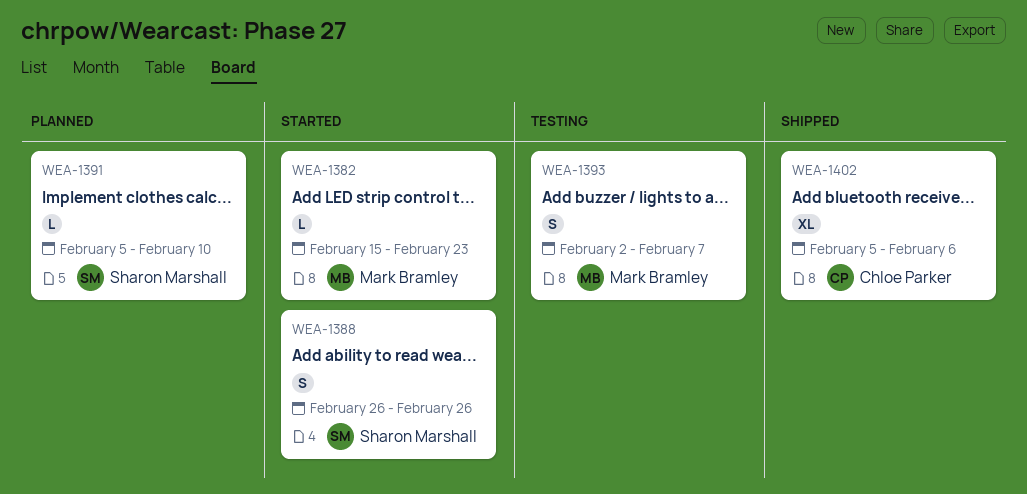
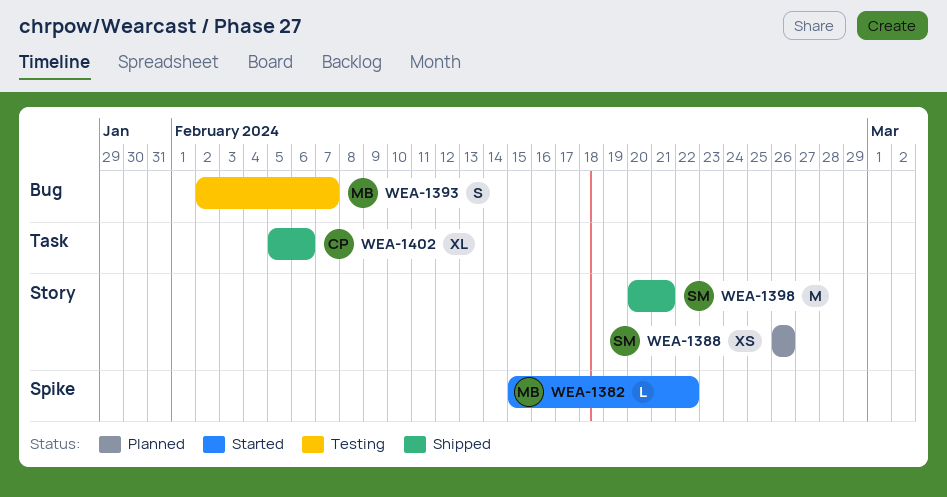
WEA-1382, due: Feb 23 -> Feb 22
WEA-1388, status: Started -> Planned
WEA-1388, estimate: S -> XS
WEA-1391: present -> none
WEA-1398: none -> present

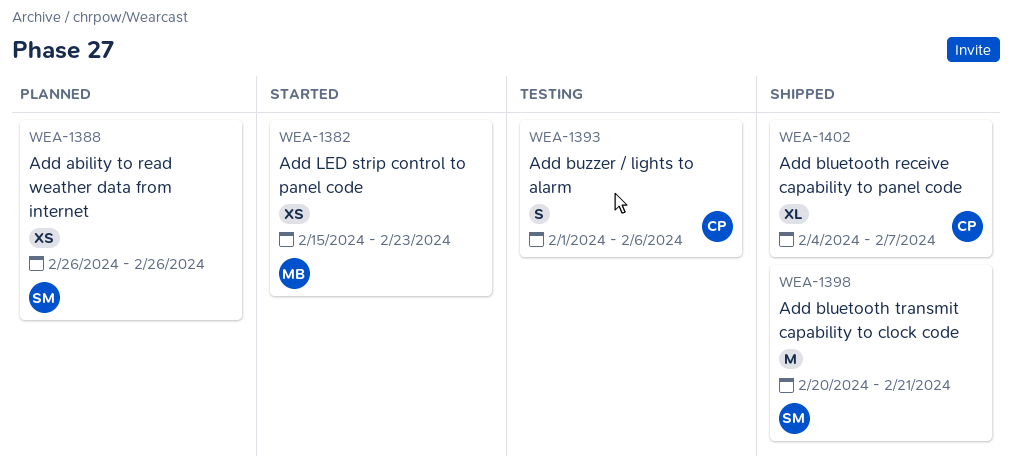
WEA-1382, estimate: L -> XS
WEA-1382, due: Feb 22 -> Feb 23
WEA-1393, owner: MB -> CP
WEA-1393, start: Feb 2 -> Feb 1
WEA-1393, due: Feb 7 -> Feb 6
WEA-1402, start: Feb 5 -> Feb 4
WEA-1402, due: Feb 6 -> Feb 7

